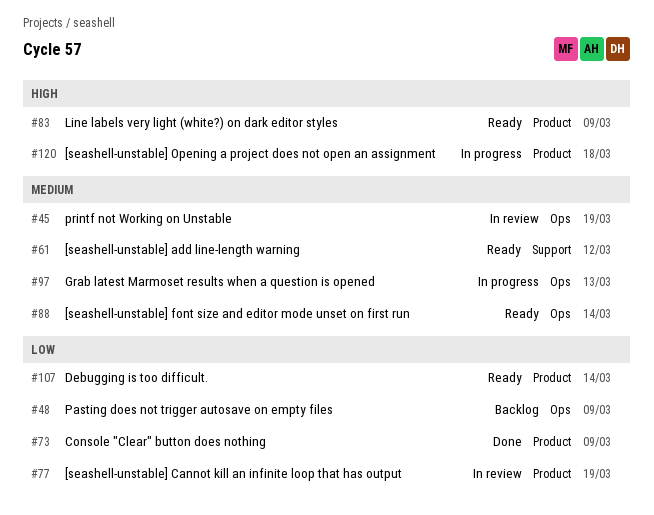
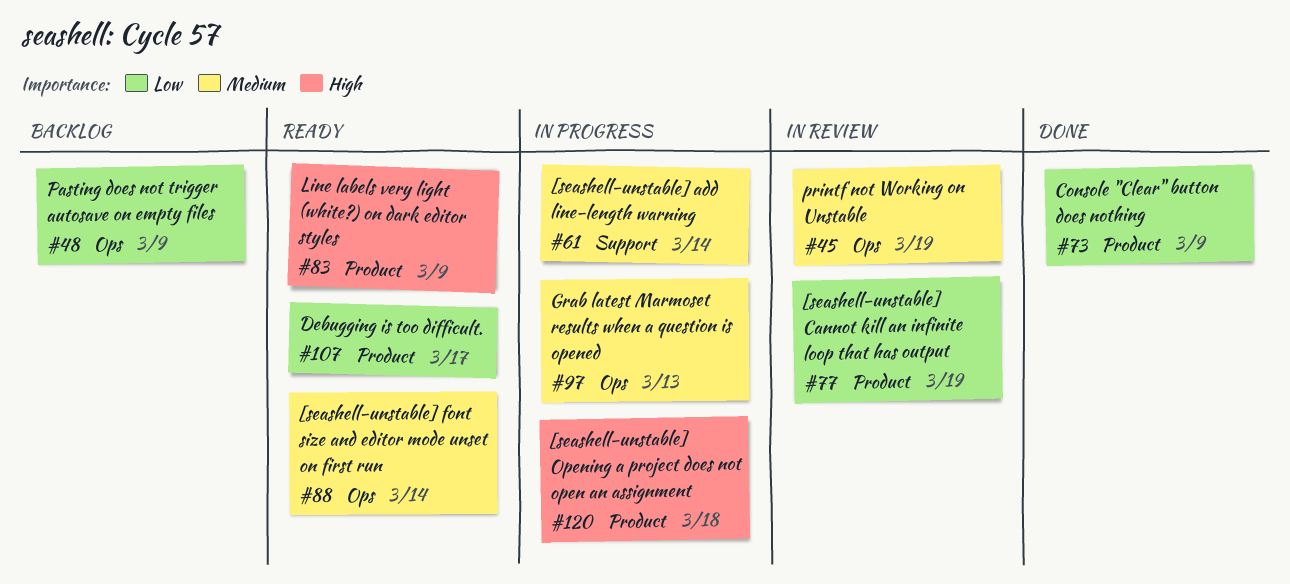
#61, status: Ready -> In progress
#61, due: Mar 12 -> Mar 14
#107, due: Mar 14 -> Mar 17

